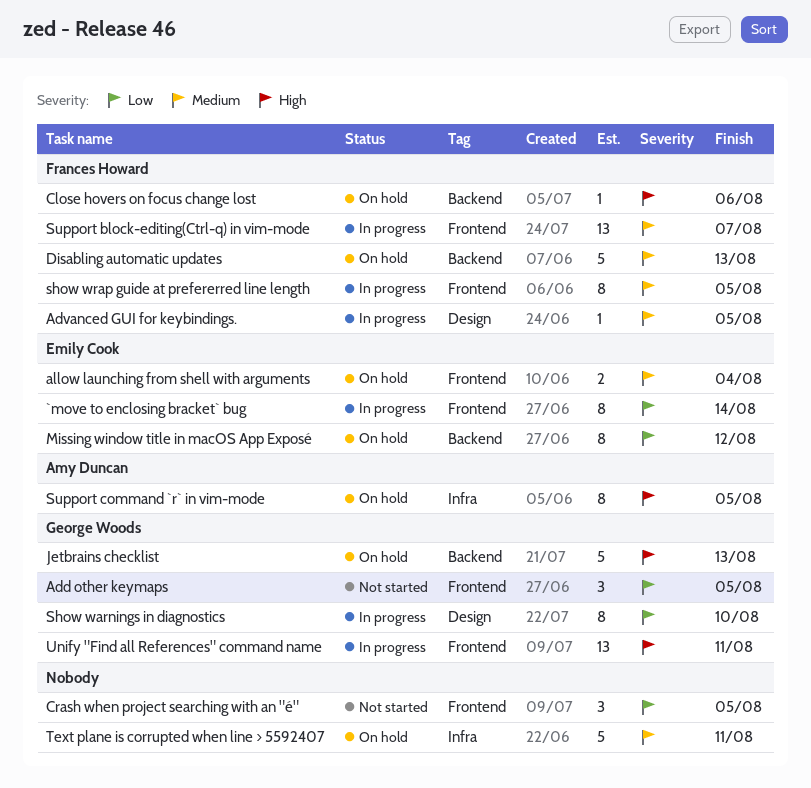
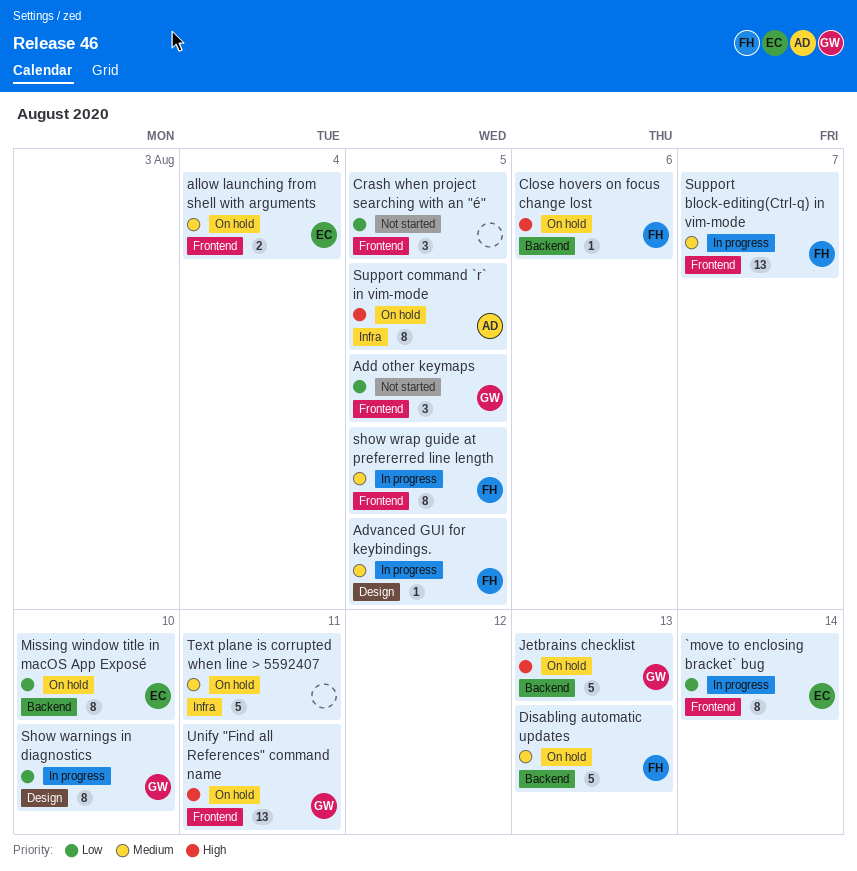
Missing window title in macOS App Exposé, due: Aug 12 -> Aug 10
Unify "Find all References" command name, status: In progress -> On hold

